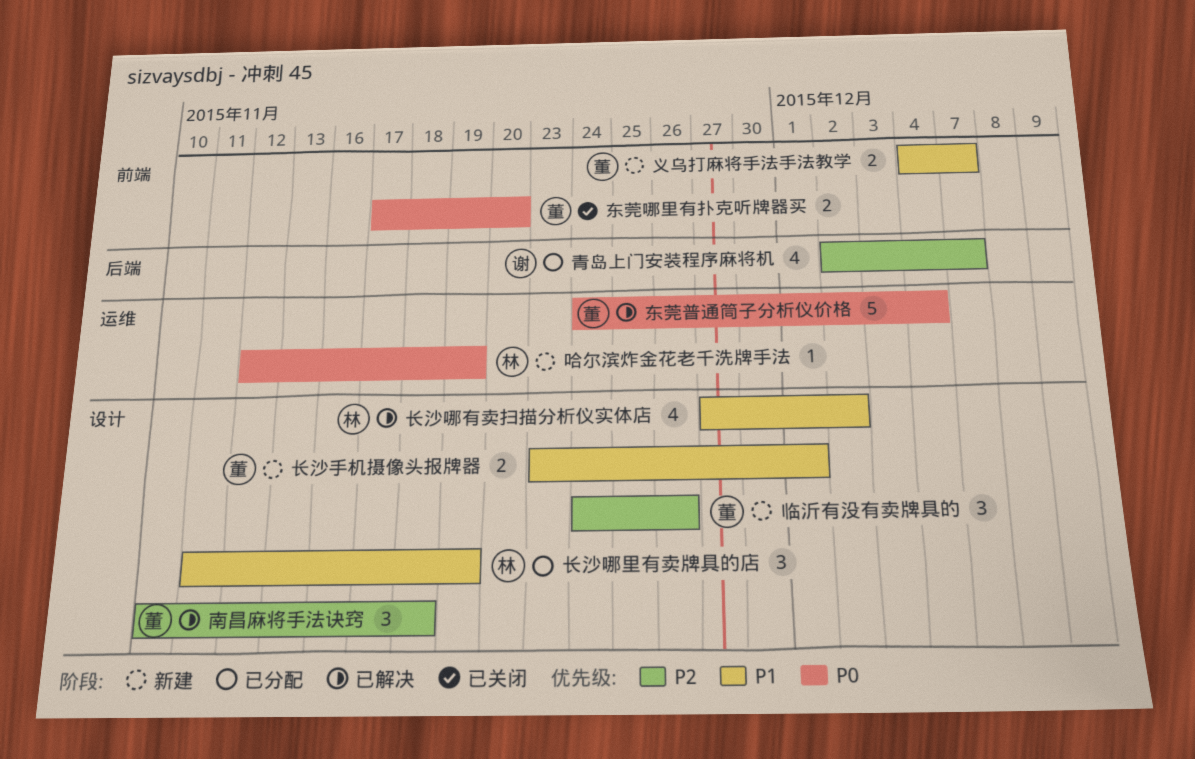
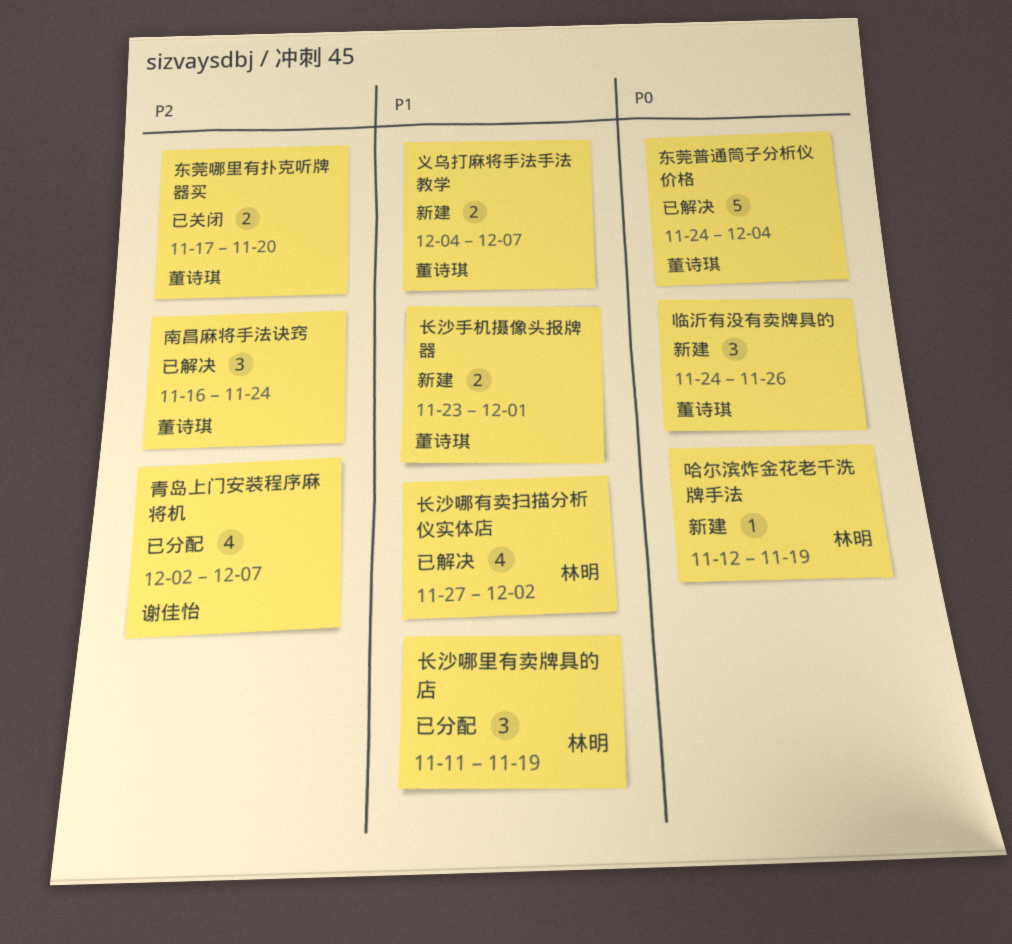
东莞哪里有扑克听牌器买, priority: P0 -> P2
临沂有没有卖牌具的, priority: P2 -> P0
南昌麻将手法诀窍, start: Nov 10 -> Nov 16
南昌麻将手法诀窍, due: Nov 18 -> Nov 24

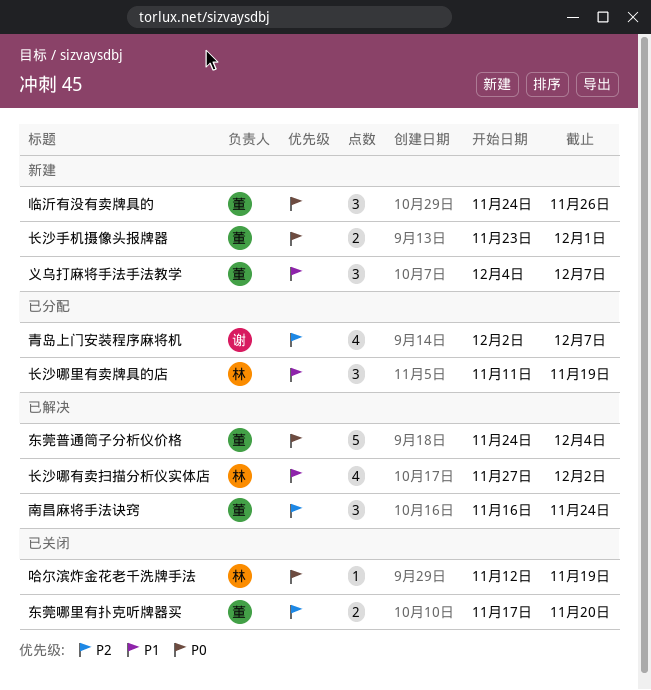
义乌打麻将手法手法教学, estimate: 2 -> 3
哈尔滨炸金花老千洗牌手法, status: 新建 -> 已关闭
长沙手机摄像头报牌器, priority: P1 -> P0

